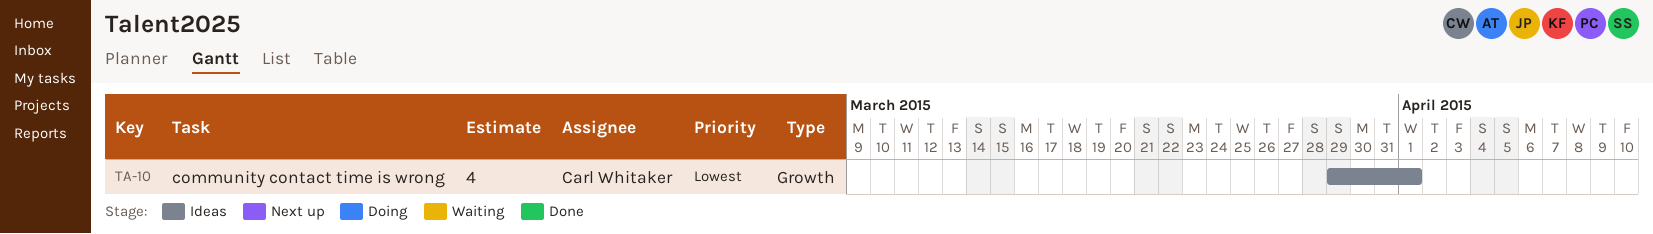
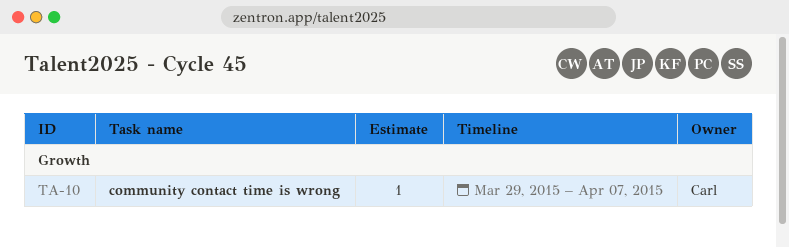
TA-10, estimate: 4 -> 1
TA-10, due: Apr 1 -> Apr 7

